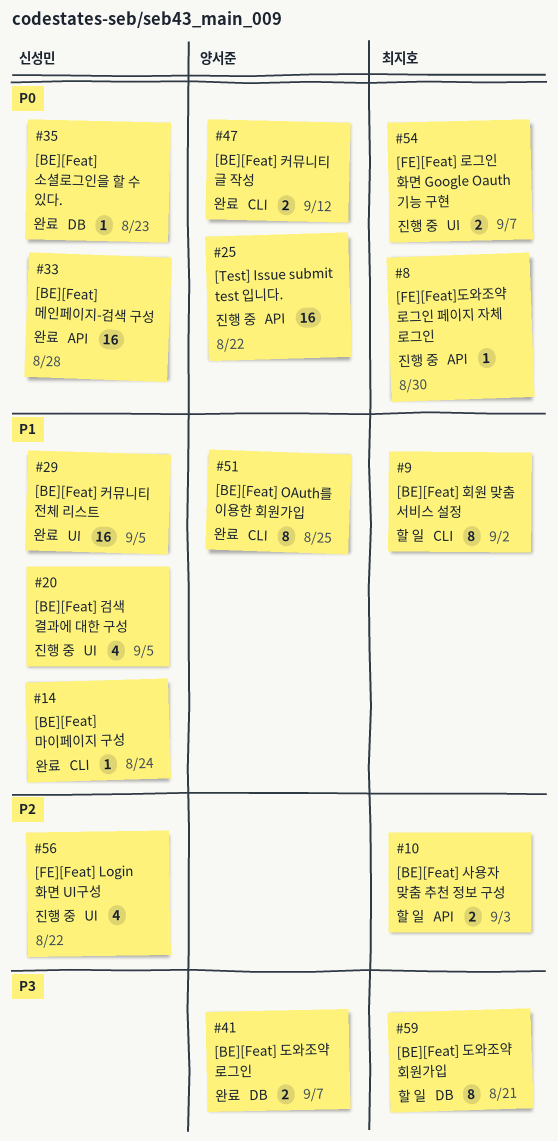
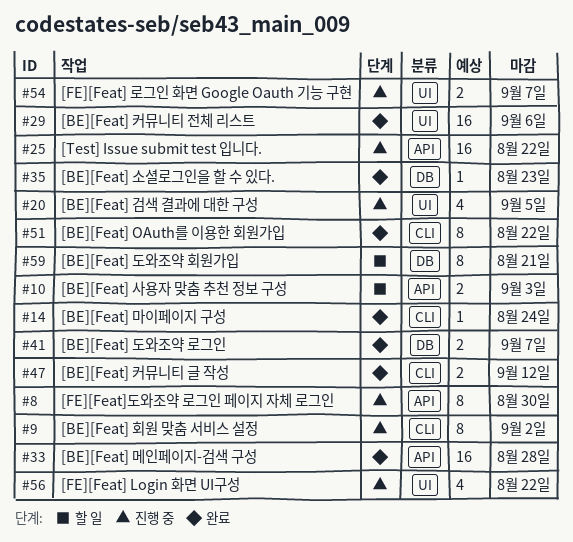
#8, estimate: 1 -> 8
#9, status: 할 일 -> 진행 중
#29, due: Sep 5 -> Sep 6
#51, due: Aug 25 -> Aug 22

